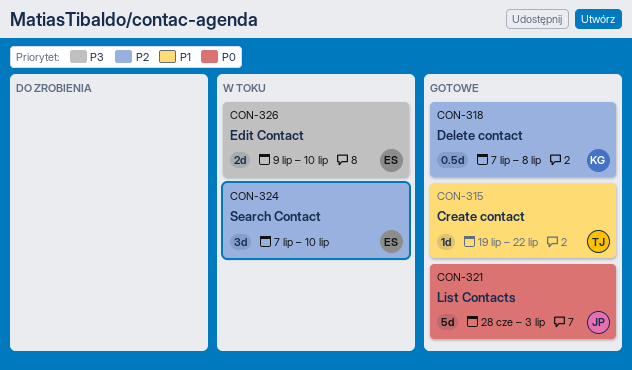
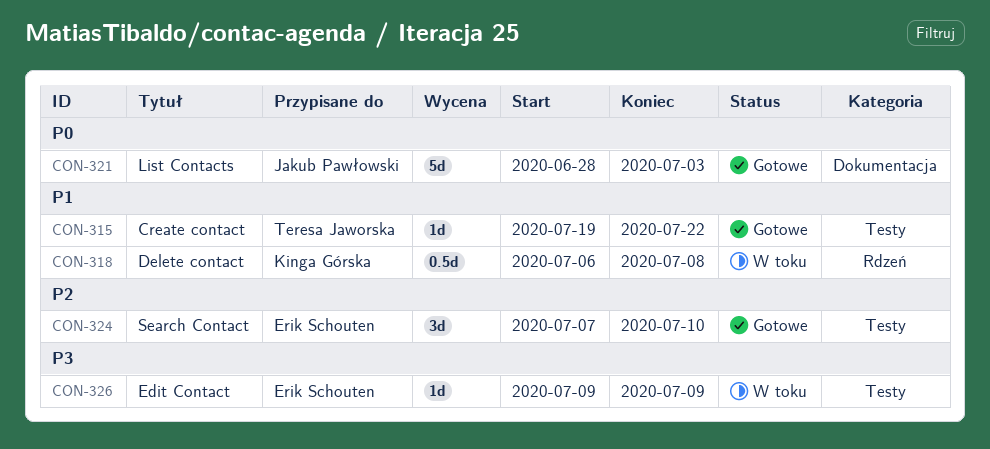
CON-318, status: Gotowe -> W toku
CON-318, priority: P2 -> P1
CON-318, start: Jul 7 -> Jul 6
CON-324, status: W toku -> Gotowe
CON-326, estimate: 2d -> 1d
CON-326, due: Jul 10 -> Jul 9

